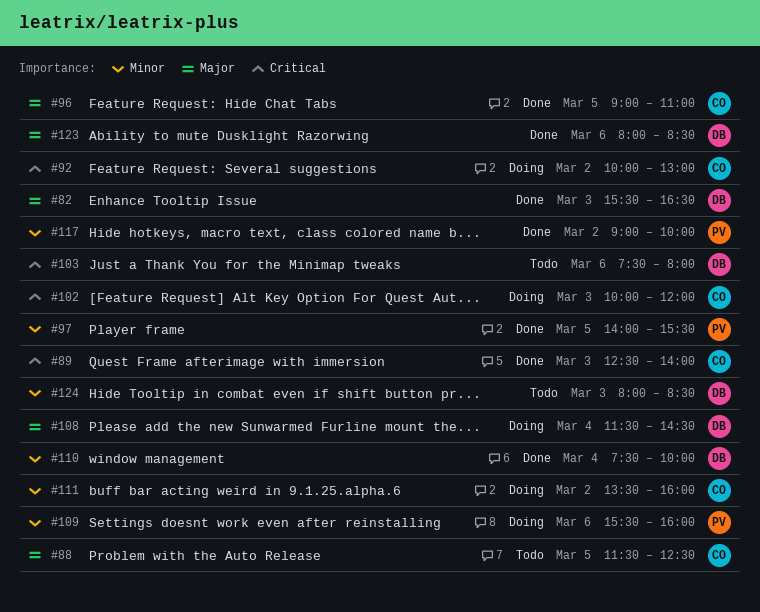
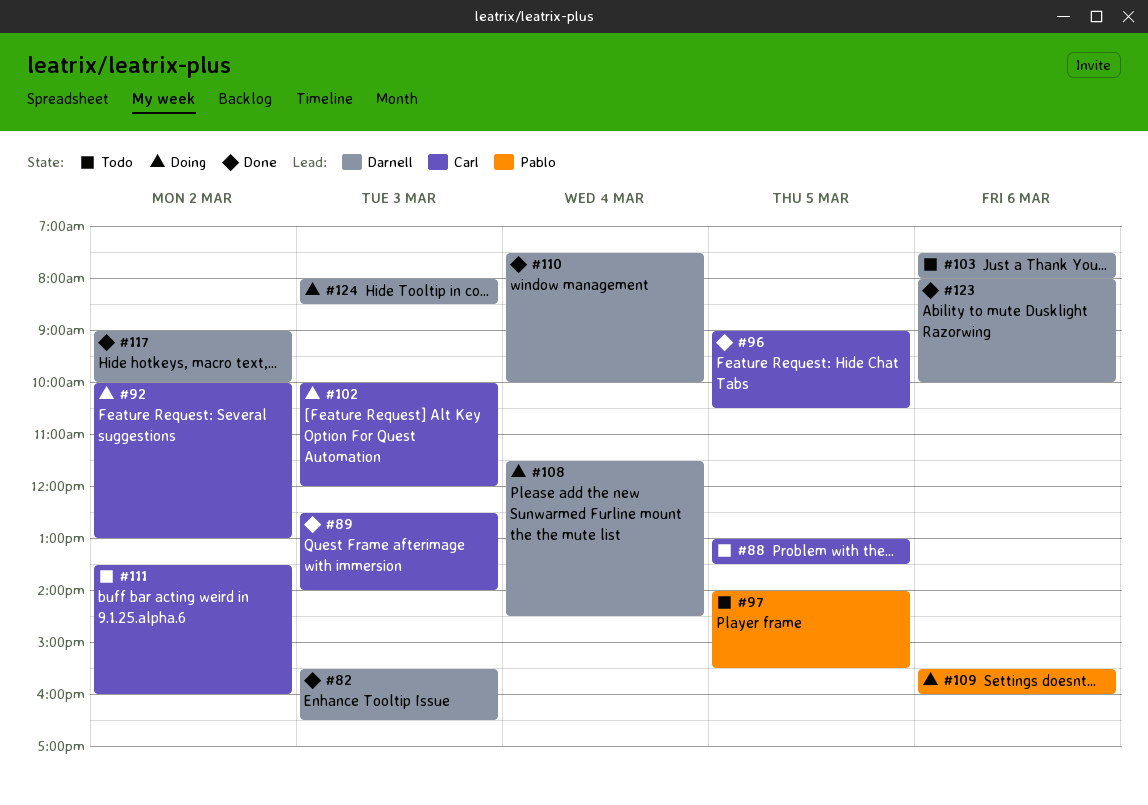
#88, begins: 11:30 -> 13:00
#88, ends: 12:30 -> 13:30
#96, ends: 11:00 -> 10:30
#97, status: Done -> Todo
#111, status: Doing -> Todo
#117, owner: Pablo -> Darnell
#123, ends: 08:30 -> 10:00
#124, status: Todo -> Doing

